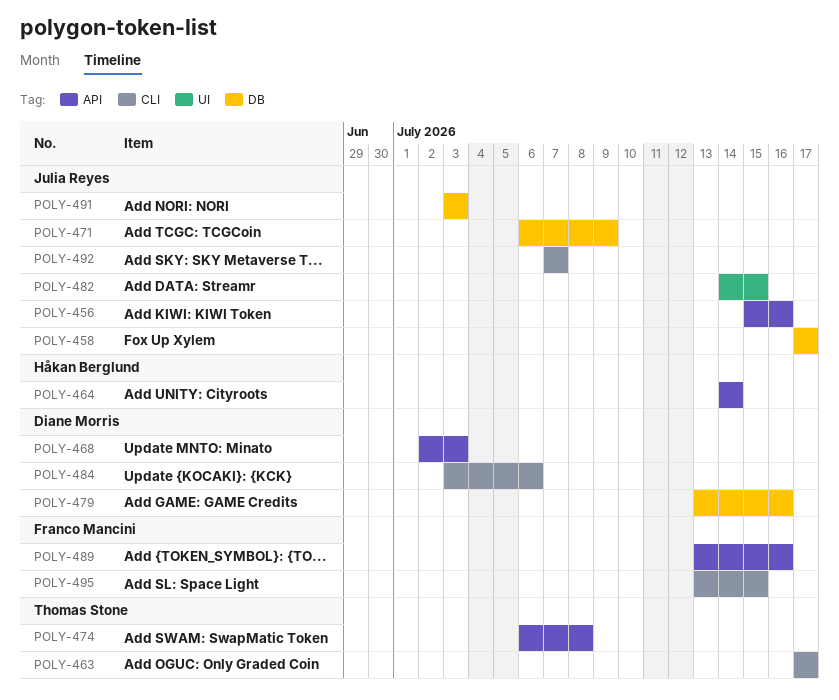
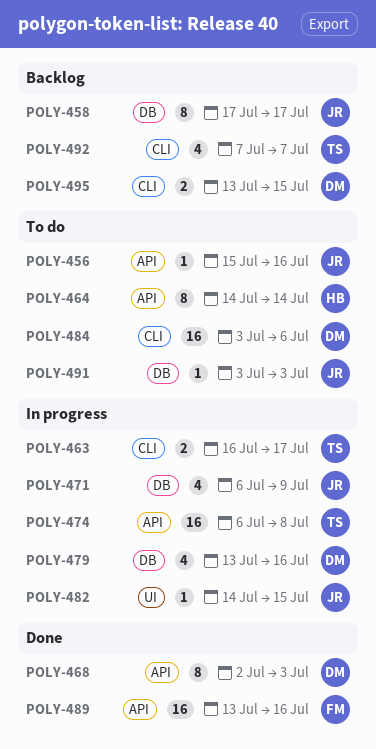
POLY-463, start: Jul 17 -> Jul 16
POLY-492, owner: Julia Reyes -> Thomas Stone
POLY-495, owner: Franco Mancini -> Diane Morris

